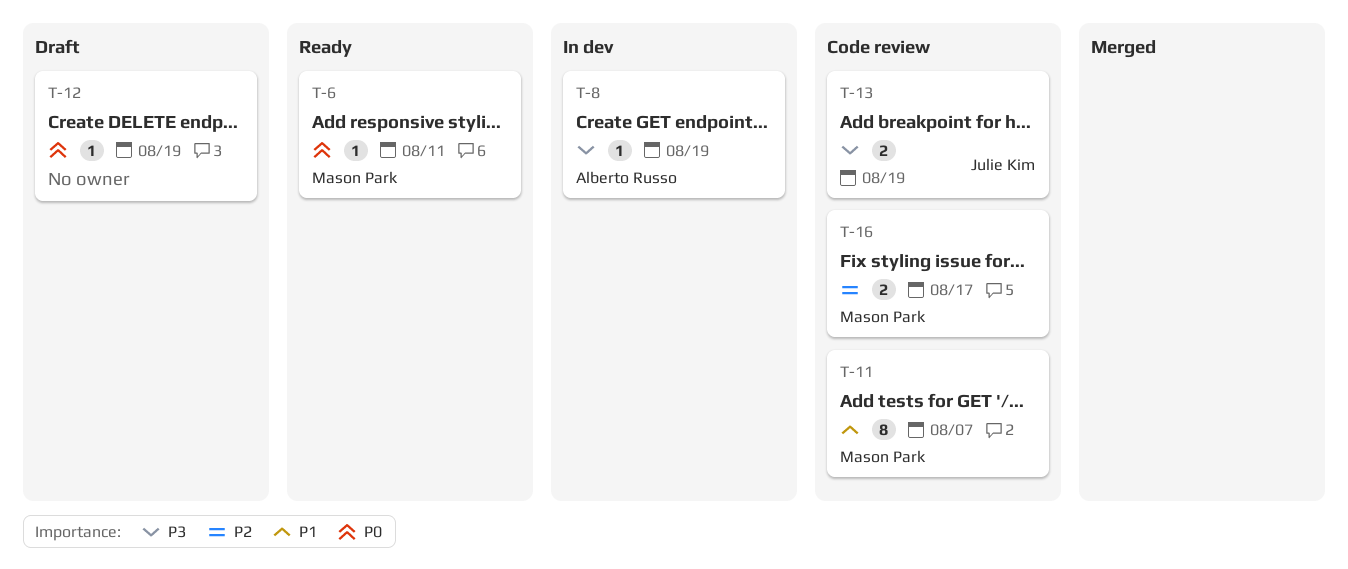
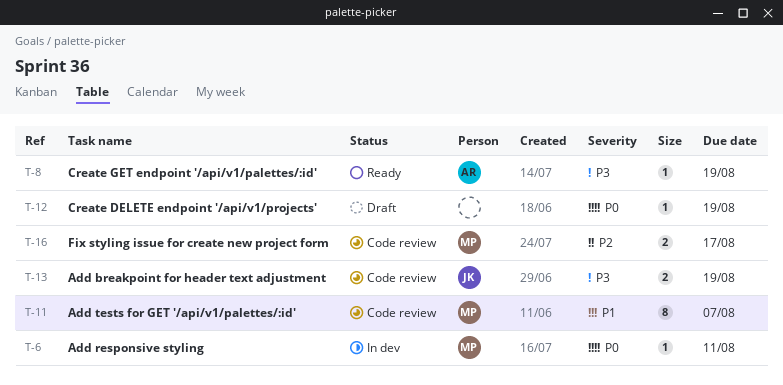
T-6, status: Ready -> In dev
T-8, status: In dev -> Ready

